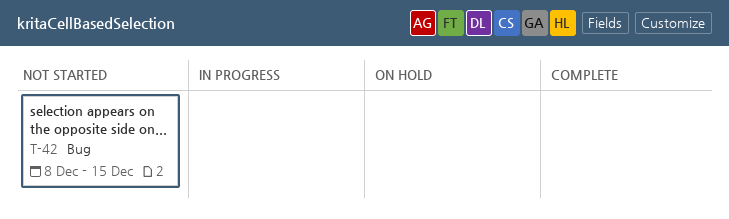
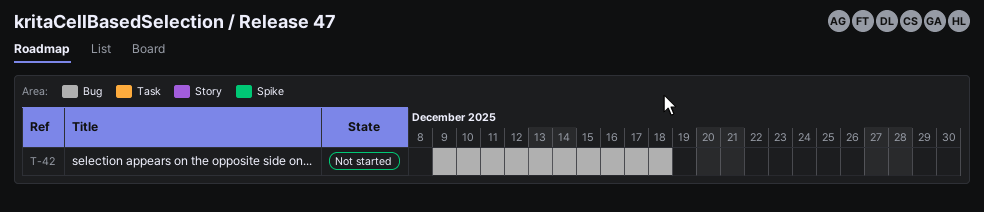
T-42, start: Dec 8 -> Dec 9
T-42, due: Dec 15 -> Dec 18

